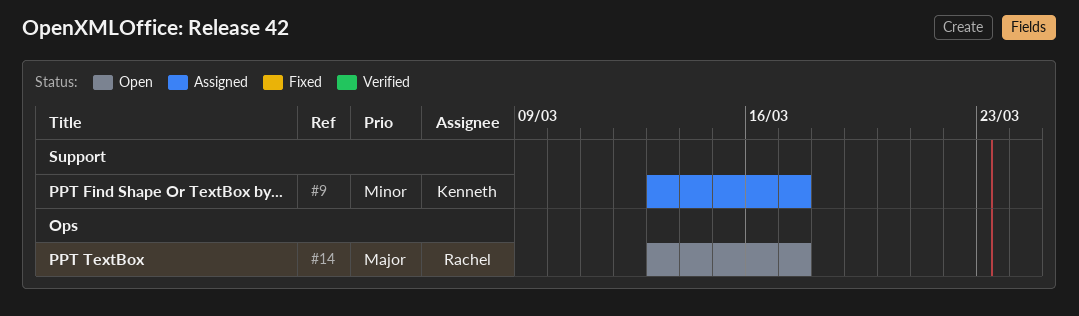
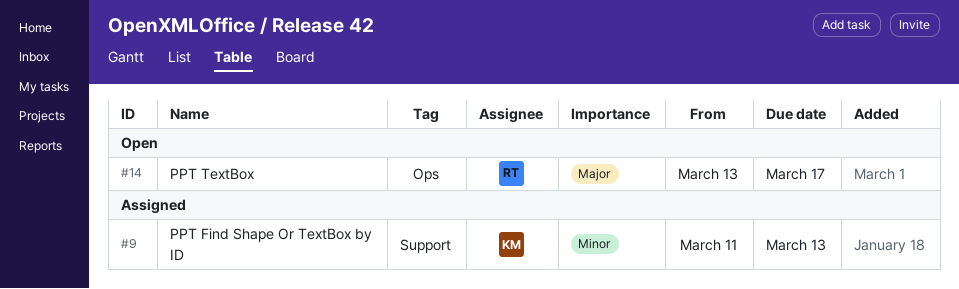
#9, start: Mar 13 -> Mar 11
#9, due: Mar 17 -> Mar 13

